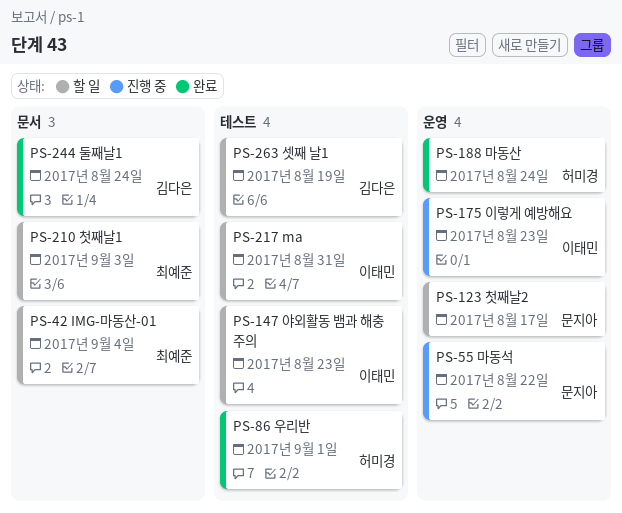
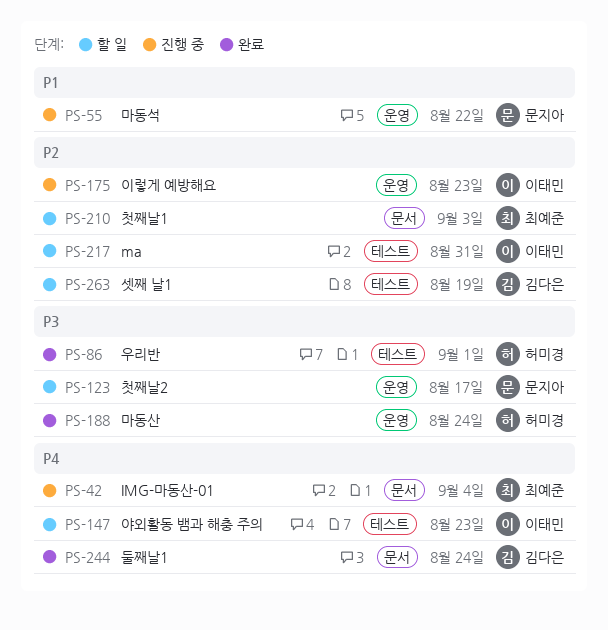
PS-42, status: 할 일 -> 진행 중

